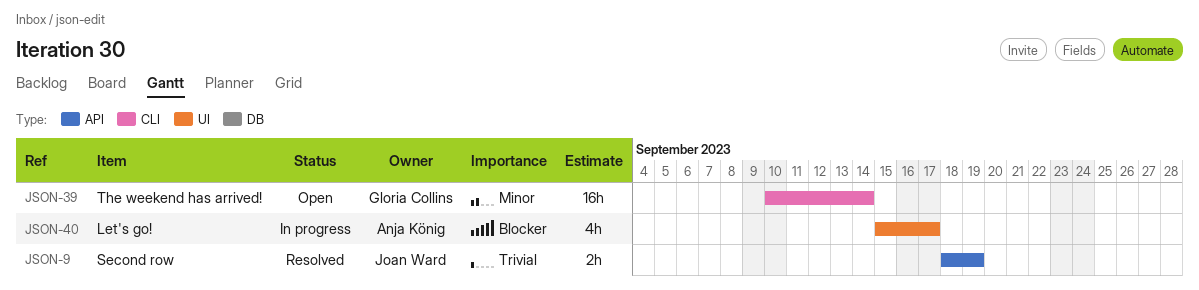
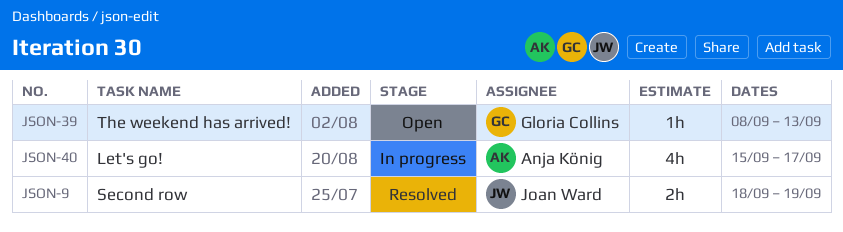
JSON-39, estimate: 16h -> 1h
JSON-39, start: Sep 10 -> Sep 8
JSON-39, due: Sep 14 -> Sep 13

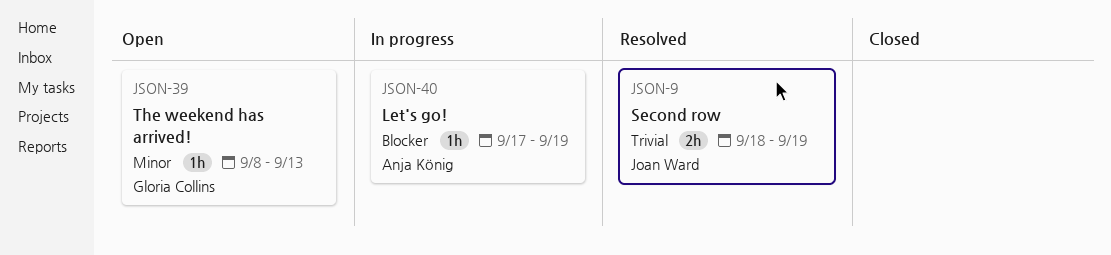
JSON-40, estimate: 4h -> 1h
JSON-40, start: Sep 15 -> Sep 17
JSON-40, due: Sep 17 -> Sep 19

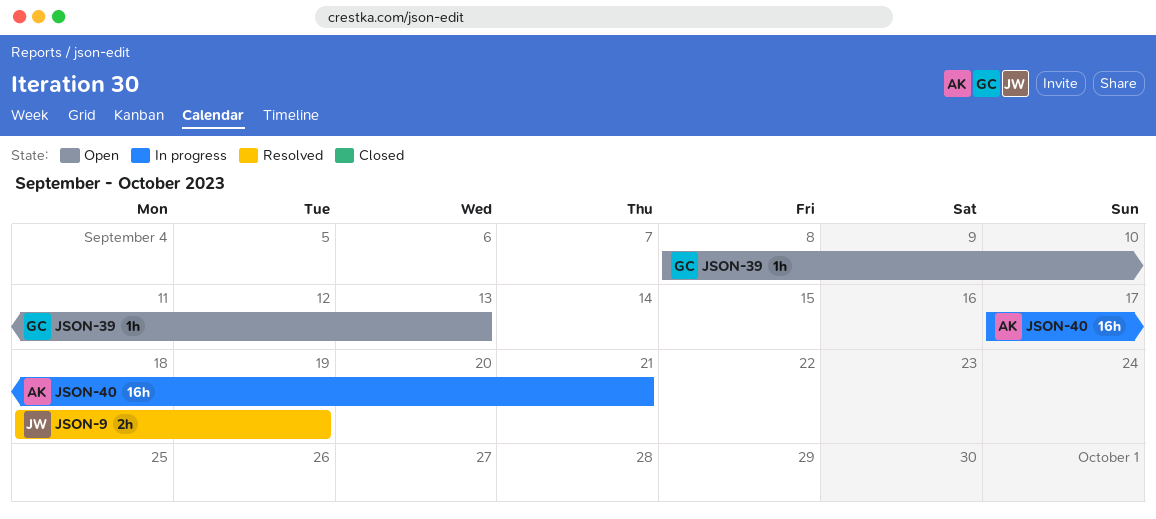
JSON-40, estimate: 1h -> 16h
JSON-40, due: Sep 19 -> Sep 21

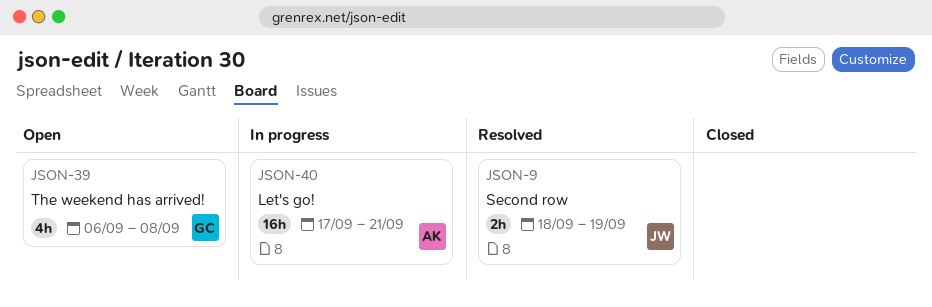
JSON-39, estimate: 1h -> 4h
JSON-39, start: Sep 8 -> Sep 6
JSON-39, due: Sep 13 -> Sep 8

